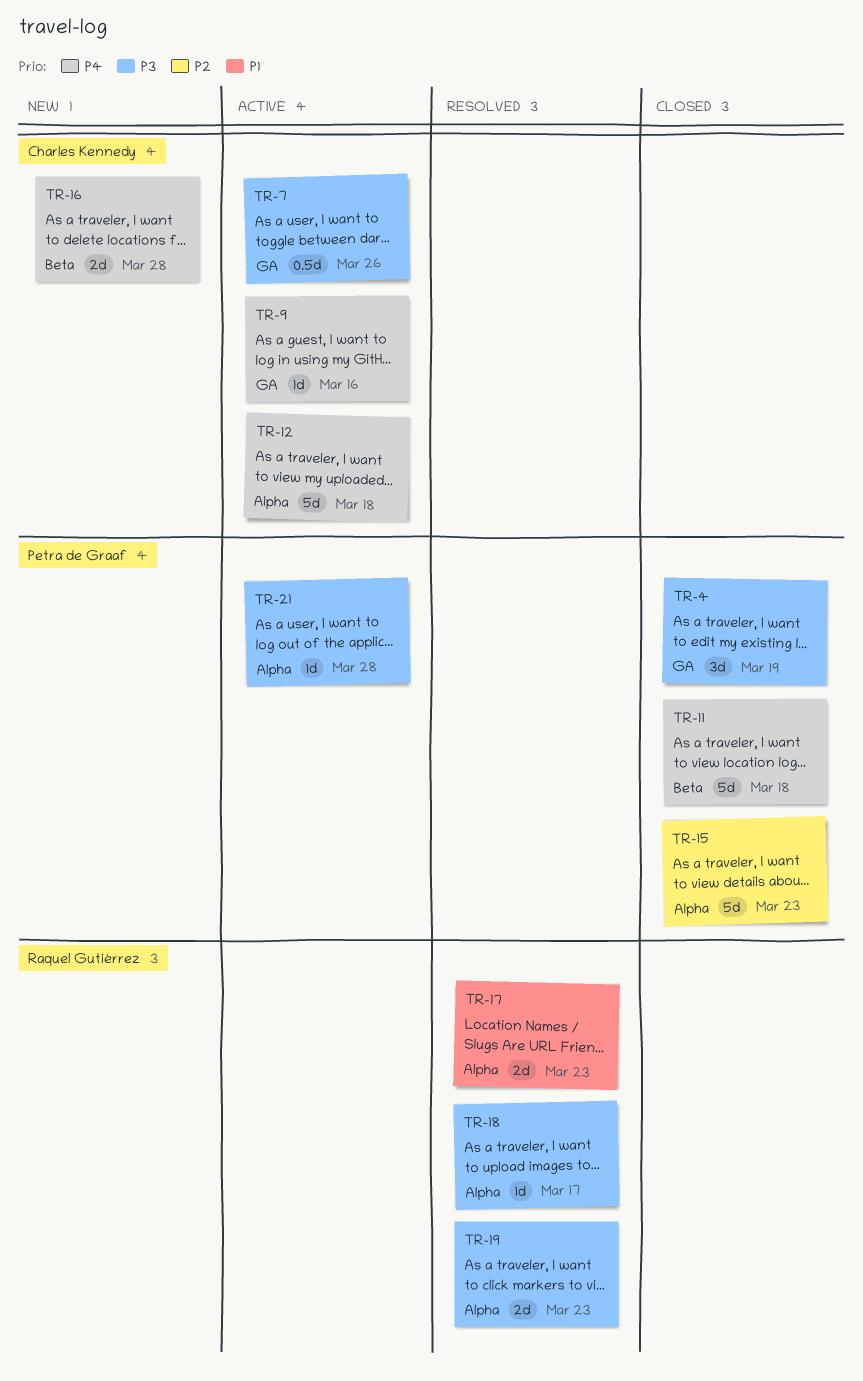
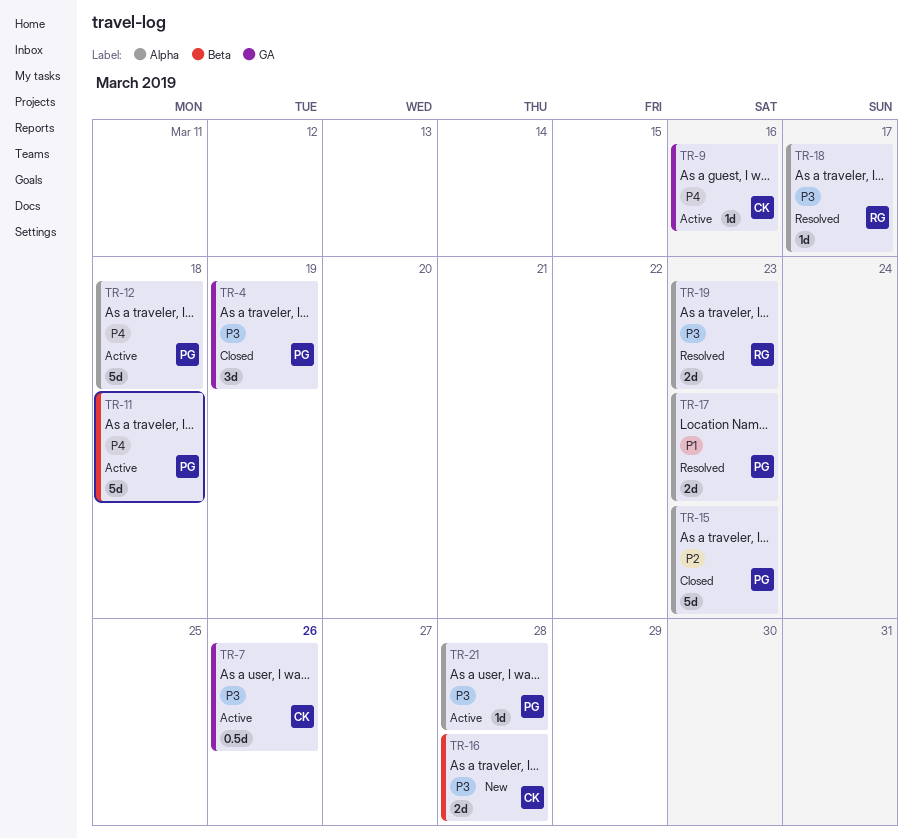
TR-11, status: Closed -> Active
TR-12, owner: Charles Kennedy -> Petra de Graaf
TR-16, priority: P4 -> P3
TR-17, owner: Raquel Gutiérrez -> Petra de Graaf

